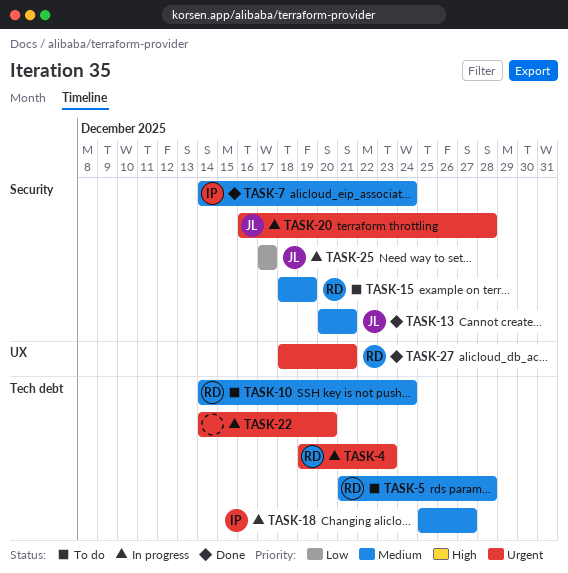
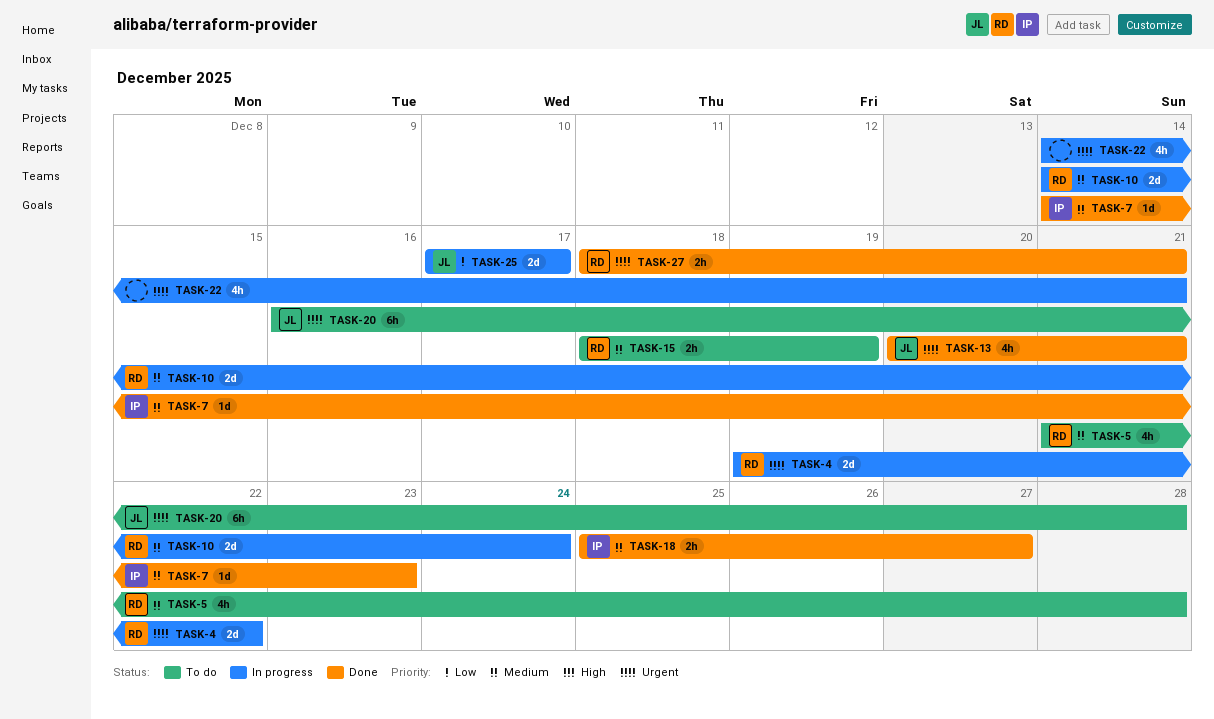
TASK-4, due: Dec 23 -> Dec 22
TASK-7, due: Dec 24 -> Dec 23
TASK-10, status: To do -> In progress
TASK-13, priority: Medium -> Urgent
TASK-18, status: In progress -> Done
TASK-20, status: In progress -> To do
TASK-22, due: Dec 20 -> Dec 21

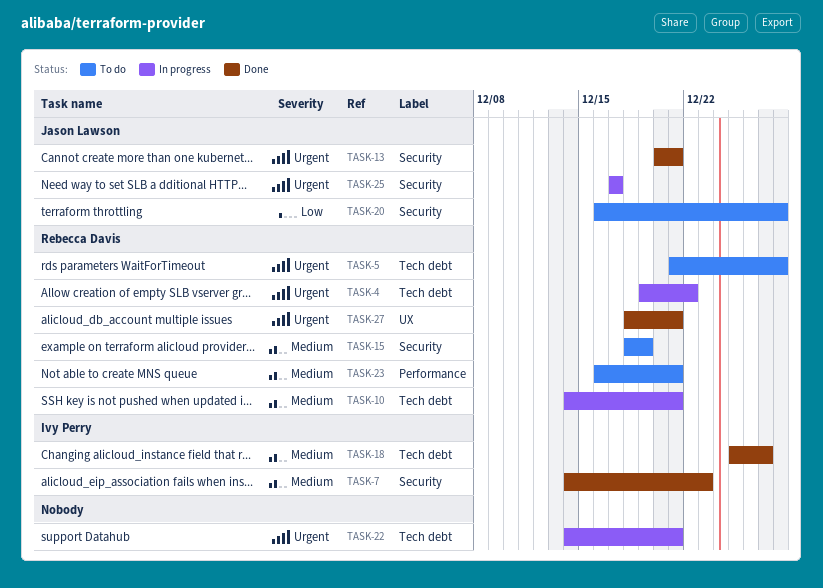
TASK-5, priority: Medium -> Urgent
TASK-10, due: Dec 24 -> Dec 21
TASK-20, priority: Urgent -> Low
TASK-23: none -> present
TASK-25, priority: Low -> Urgent

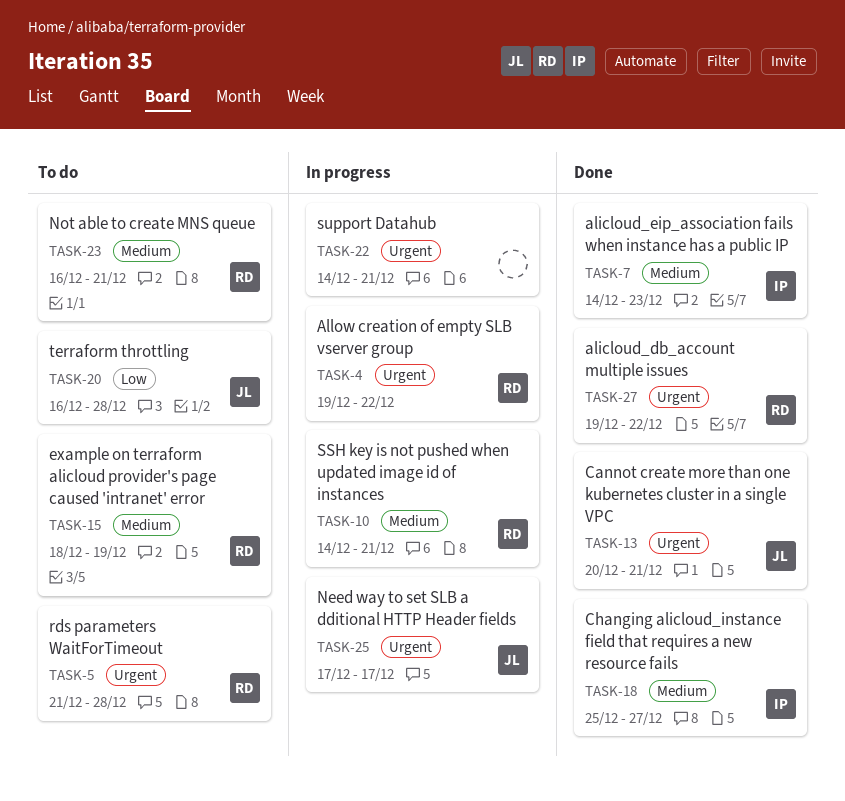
TASK-27, start: Dec 18 -> Dec 19
TASK-27, due: Dec 21 -> Dec 22

